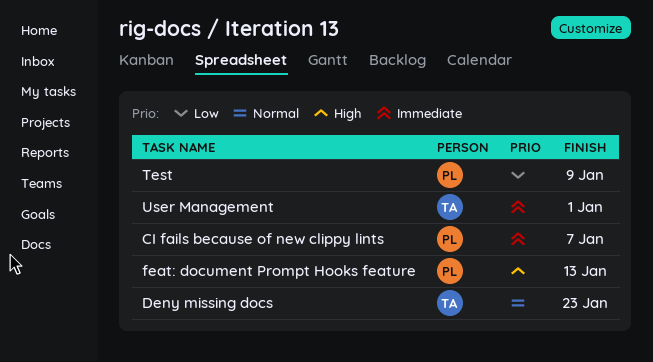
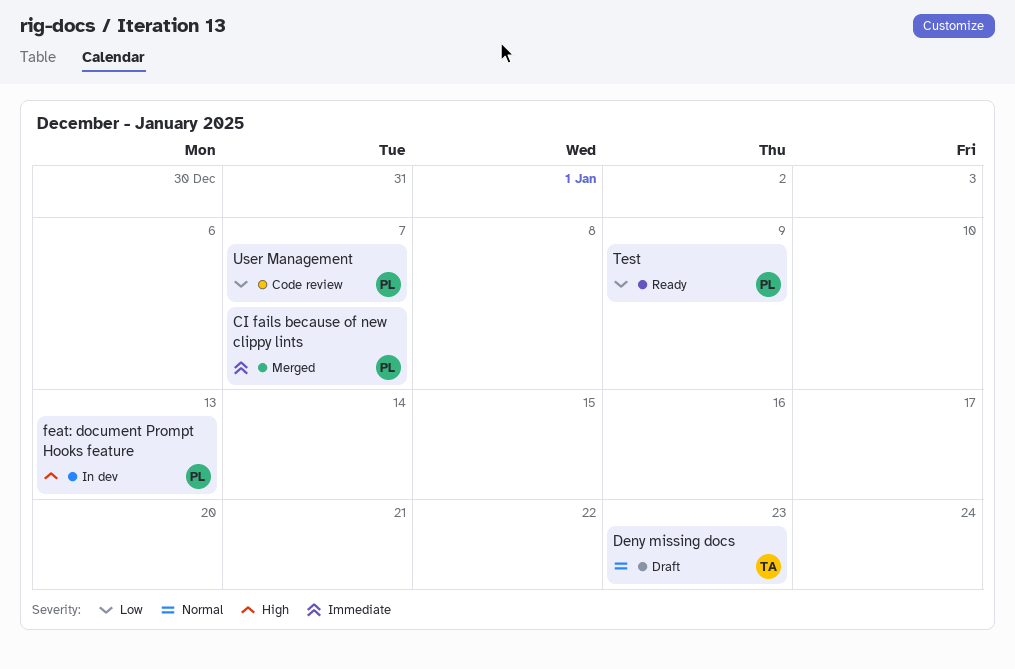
User Management, owner: TA -> PL
User Management, priority: Immediate -> Low
User Management, due: Jan 1 -> Jan 7

